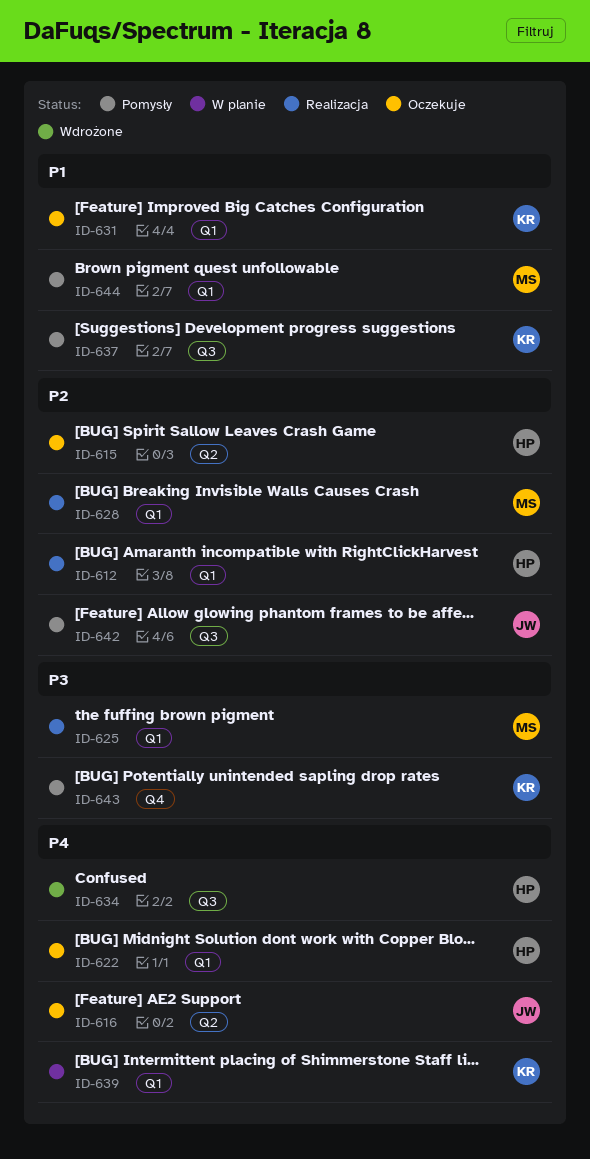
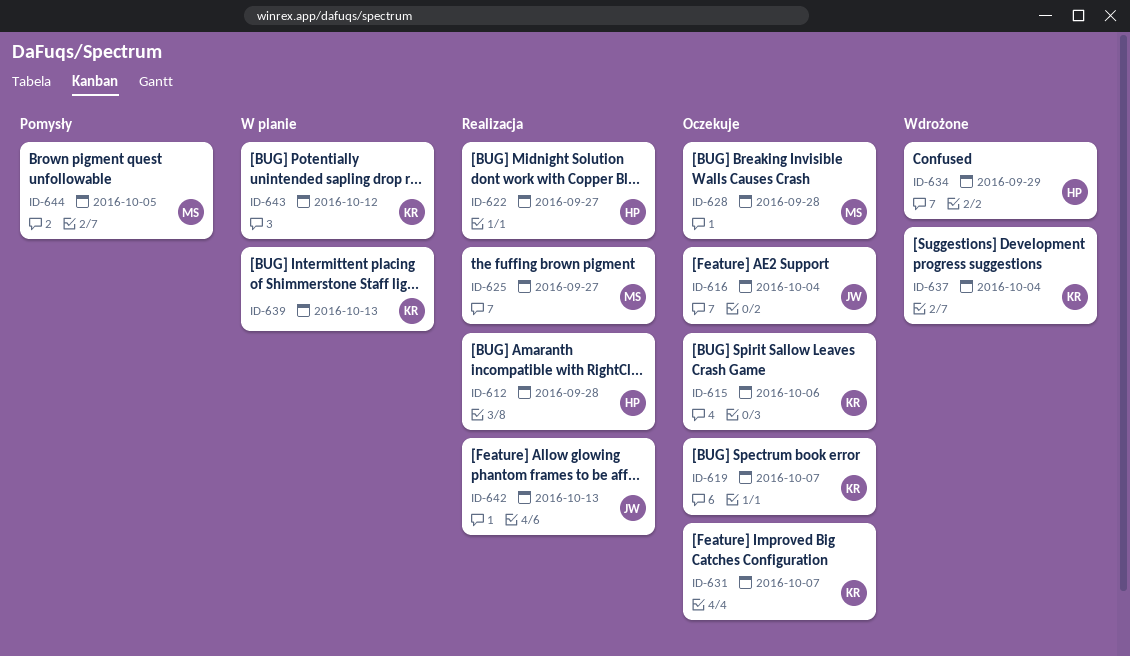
ID-615, owner: HP -> KR
ID-619: none -> present
ID-622, status: Oczekuje -> Realizacja
ID-628, status: Realizacja -> Oczekuje
ID-637, status: Pomysły -> Wdrożone
ID-642, status: Pomysły -> Realizacja
ID-643, status: Pomysły -> W planie

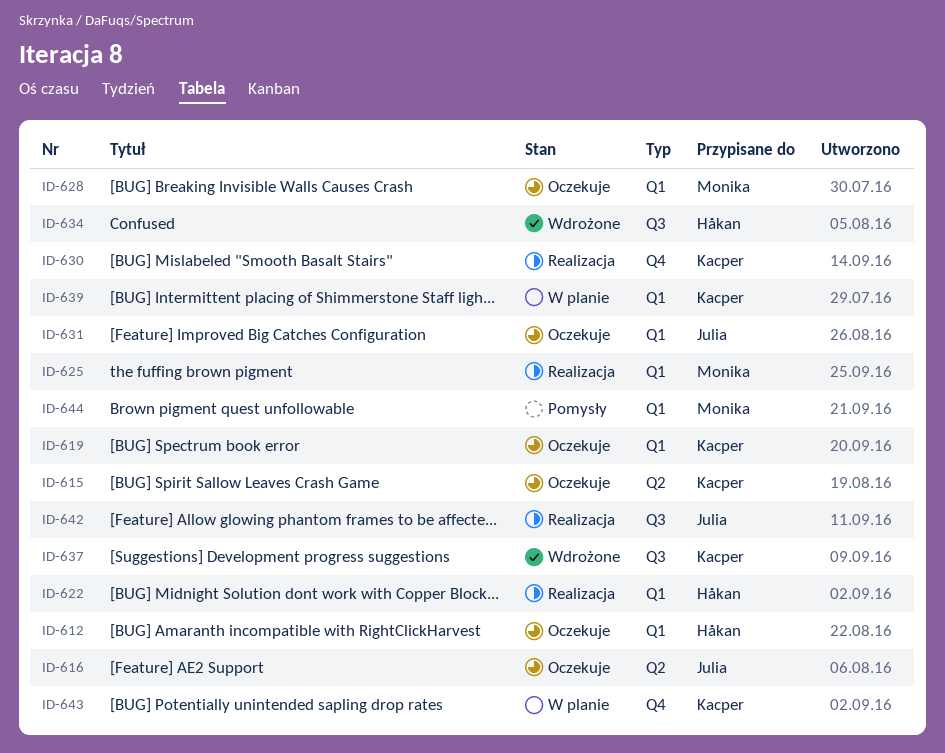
ID-612, status: Realizacja -> Oczekuje
ID-630: none -> present
ID-631, owner: Kacper -> Julia

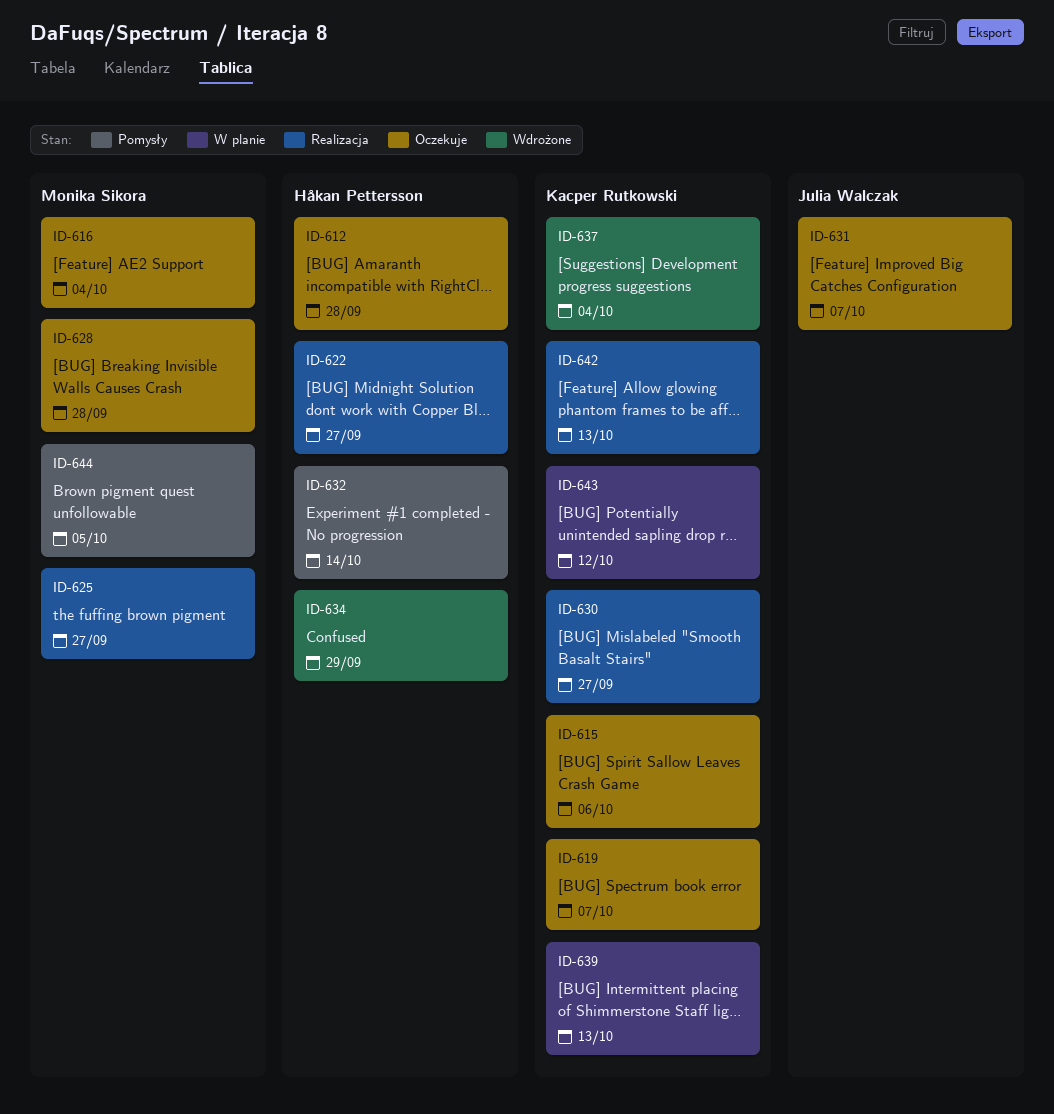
ID-616, owner: Julia Walczak -> Monika Sikora
ID-632: none -> present
ID-642, owner: Julia Walczak -> Kacper Rutkowski

